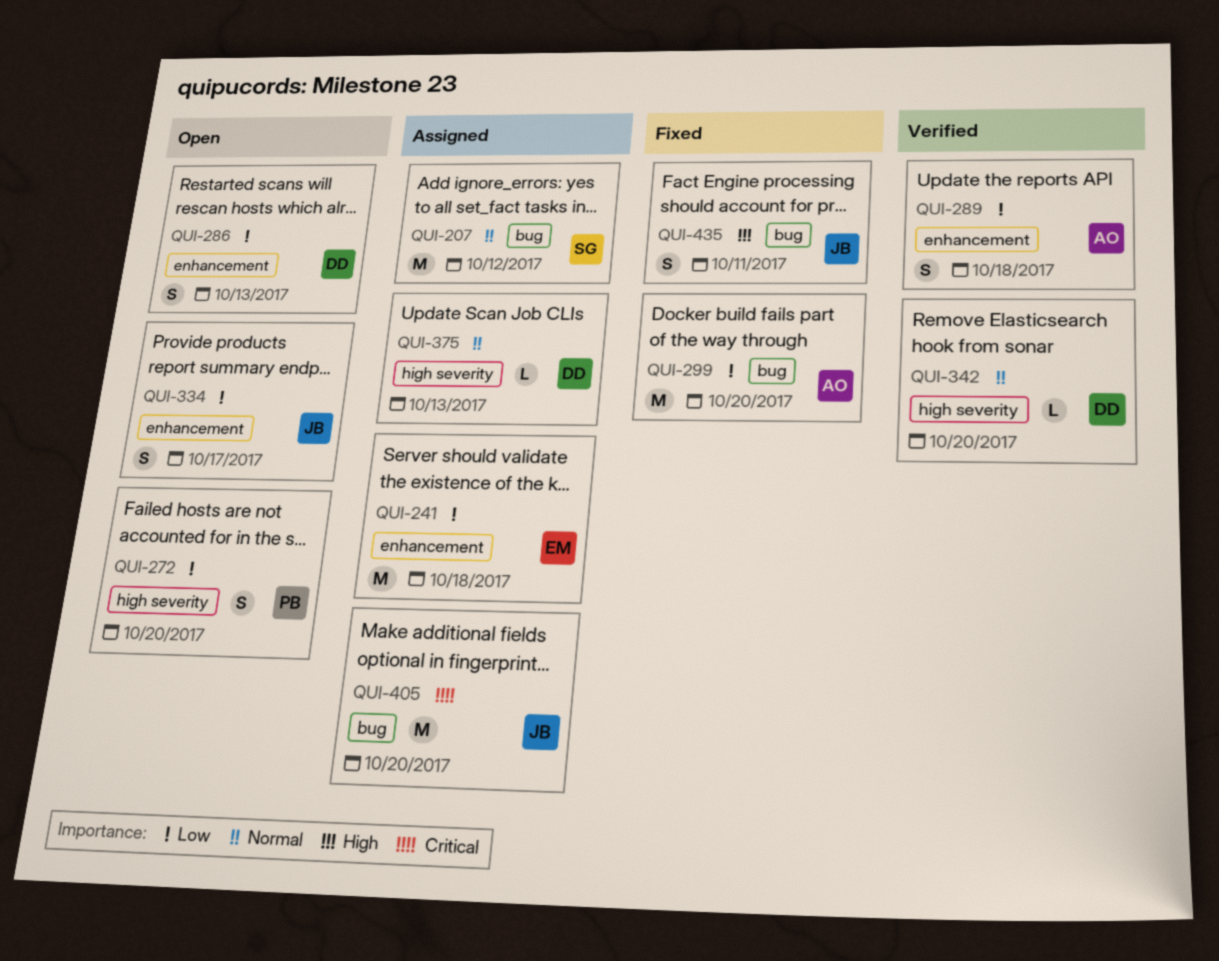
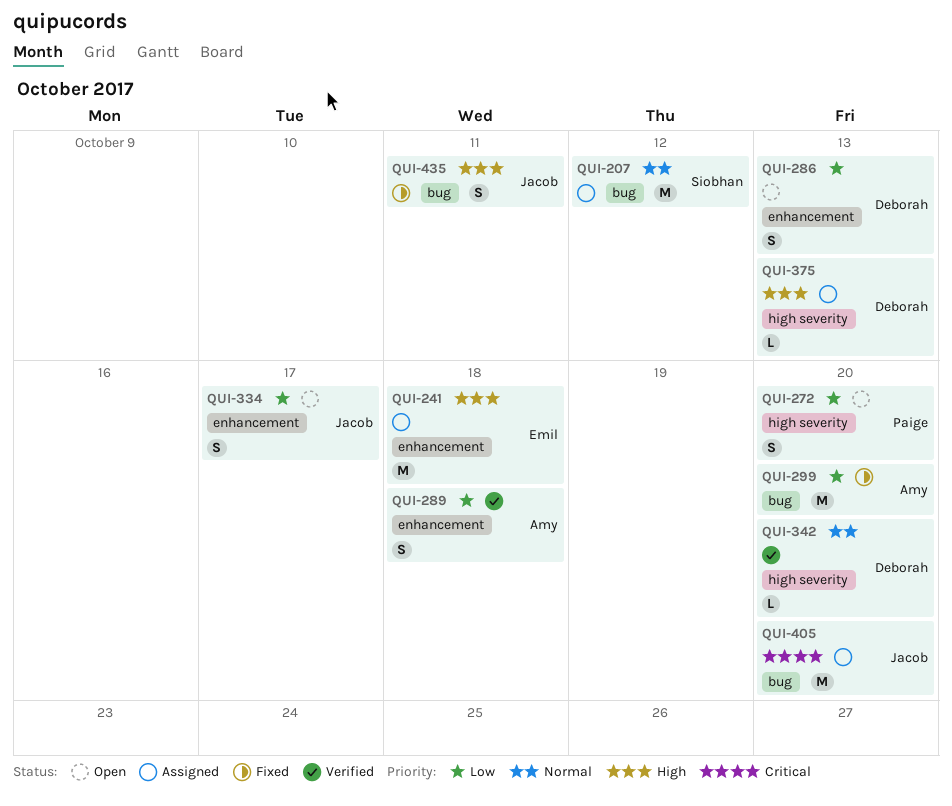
QUI-241, priority: Low -> High
QUI-375, priority: Normal -> High

